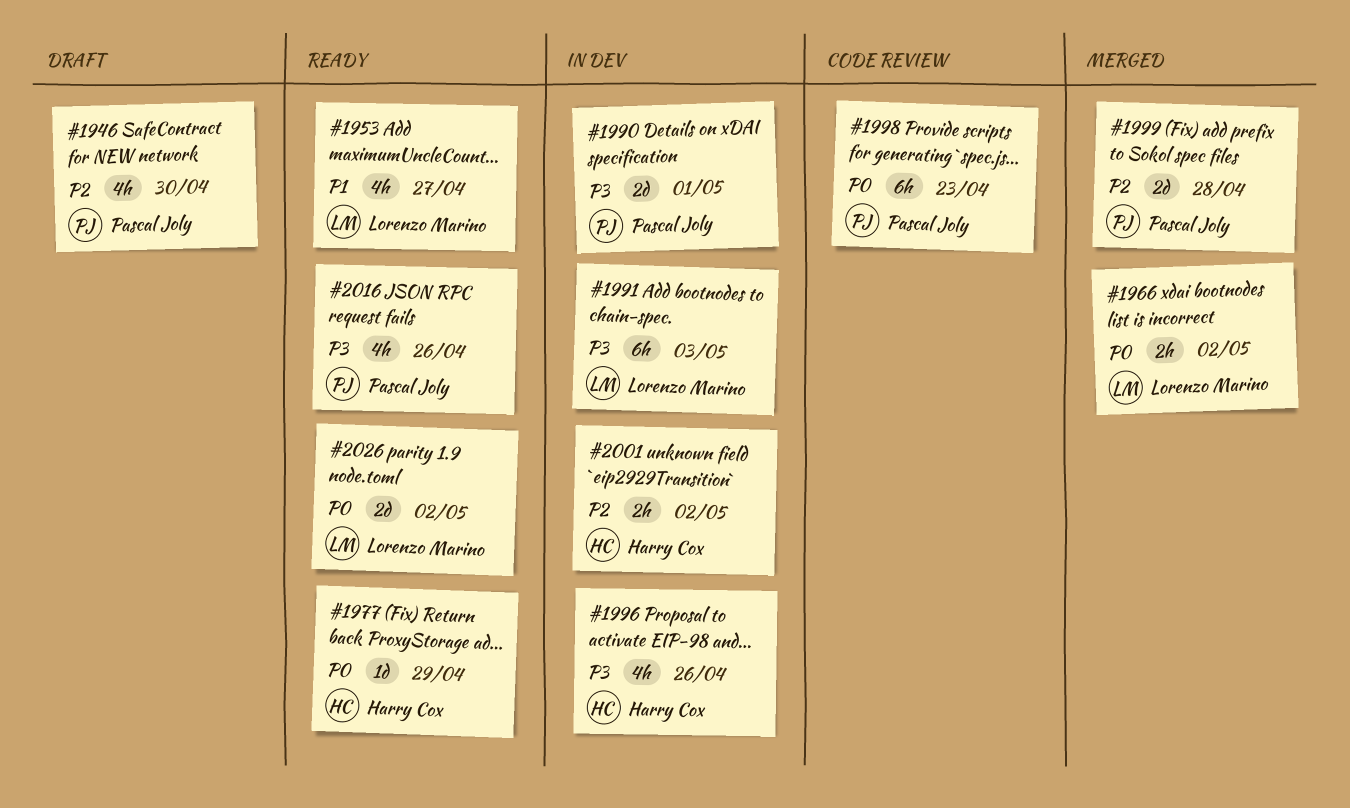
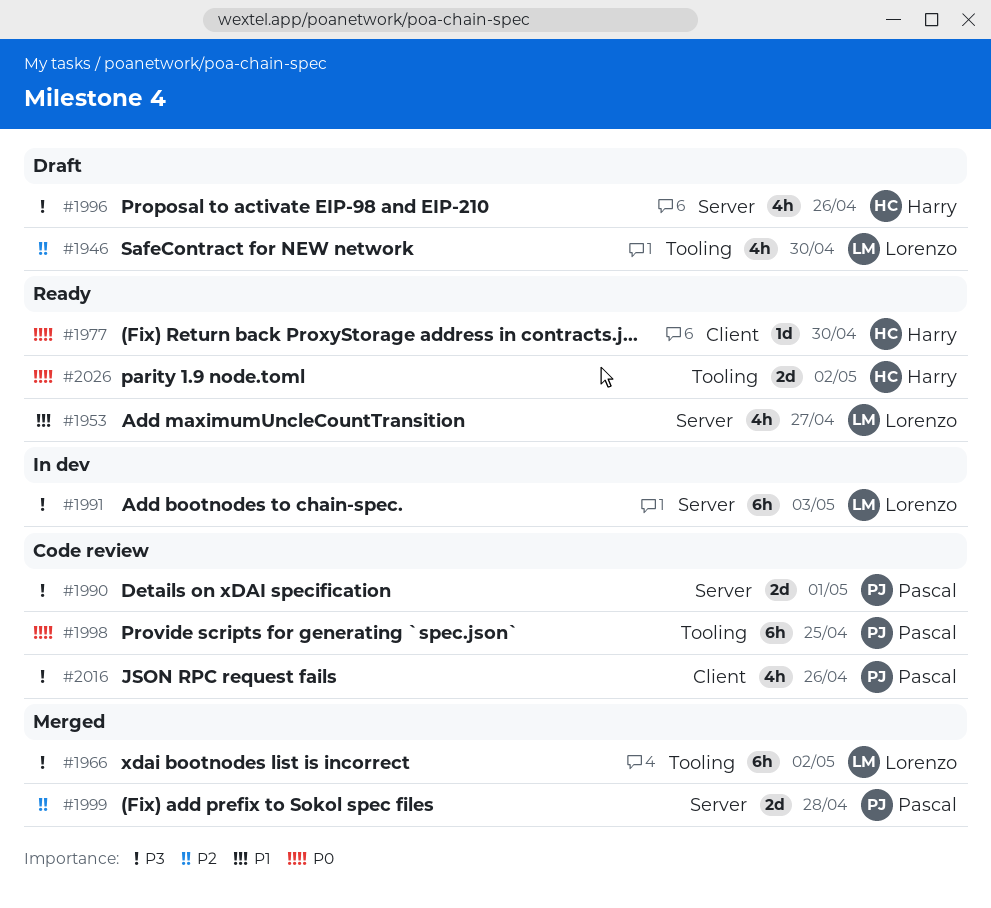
#1946, owner: Pascal Joly -> Lorenzo Marino
#1966, priority: P0 -> P3
#1966, estimate: 2h -> 6h
#1977, due: Apr 29 -> Apr 30
#1990, status: In dev -> Code review
#1996, status: In dev -> Draft
#1998, due: Apr 23 -> Apr 25
#2001: present -> none
#2016, status: Ready -> Code review
#2026, owner: Lorenzo Marino -> Harry Cox

